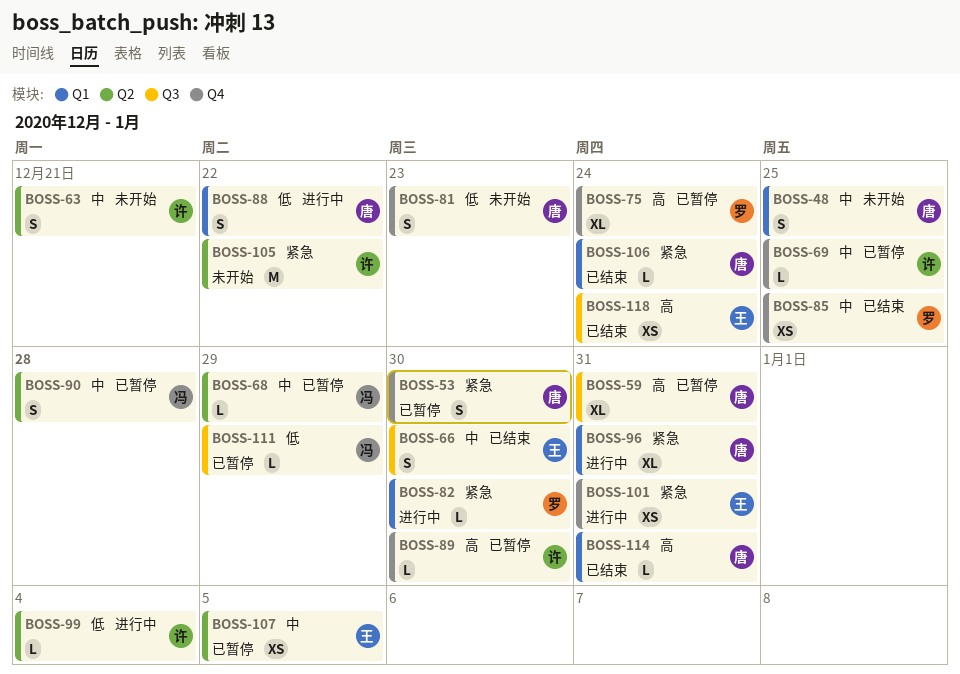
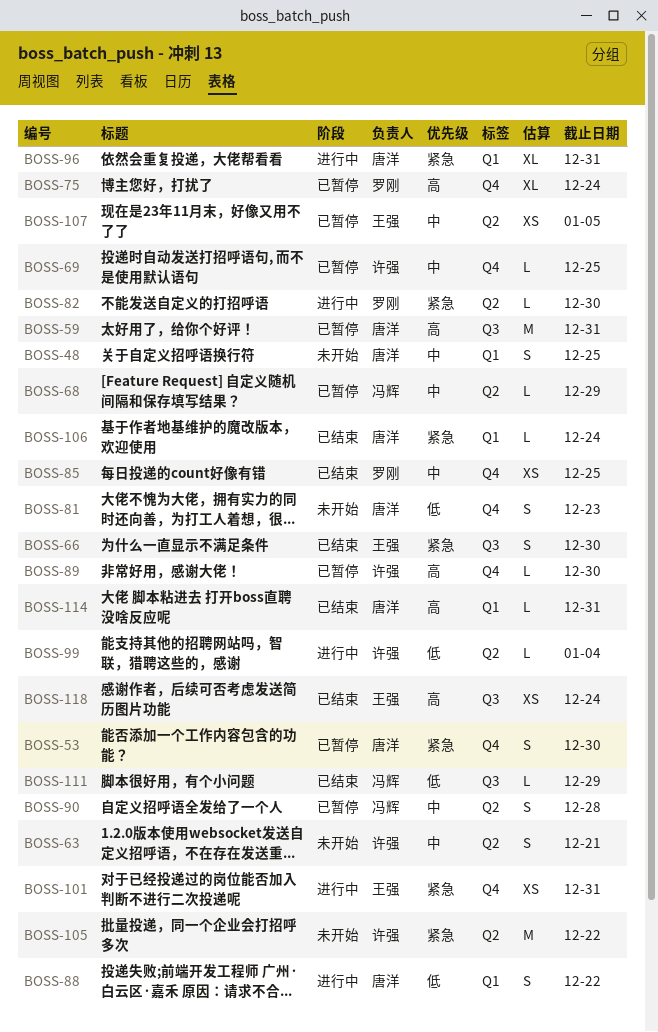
BOSS-59, estimate: XL -> M
BOSS-66, priority: 中 -> 紧急
BOSS-82, label: Q1 -> Q2
BOSS-111, status: 已暂停 -> 已结束

